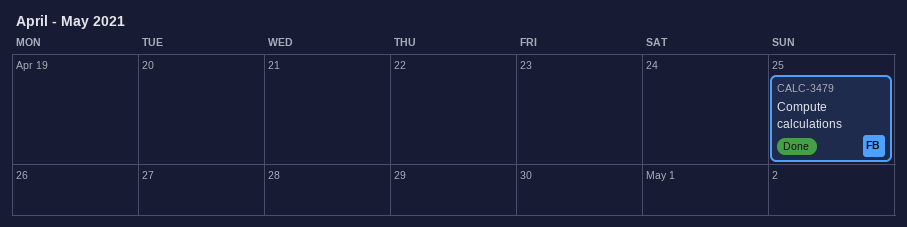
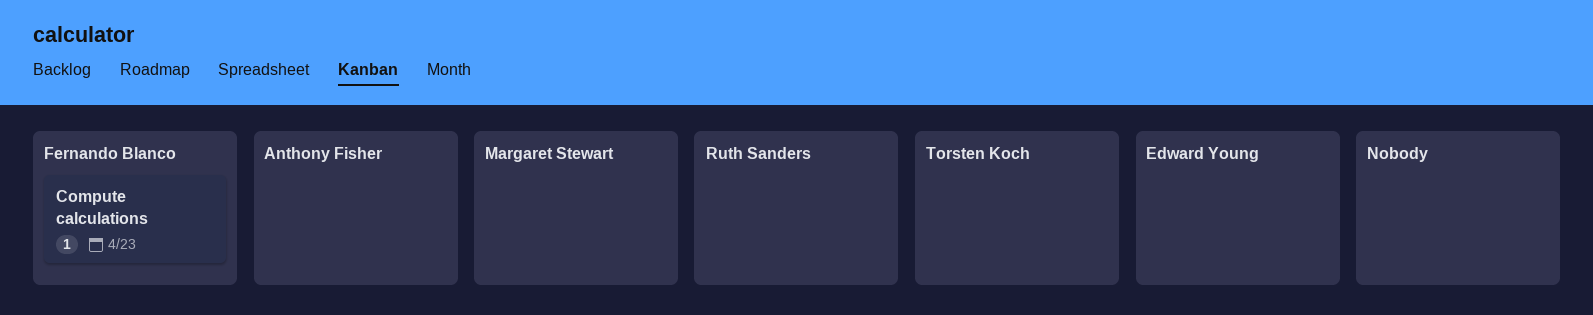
Compute calculations, due: Apr 25 -> Apr 23

